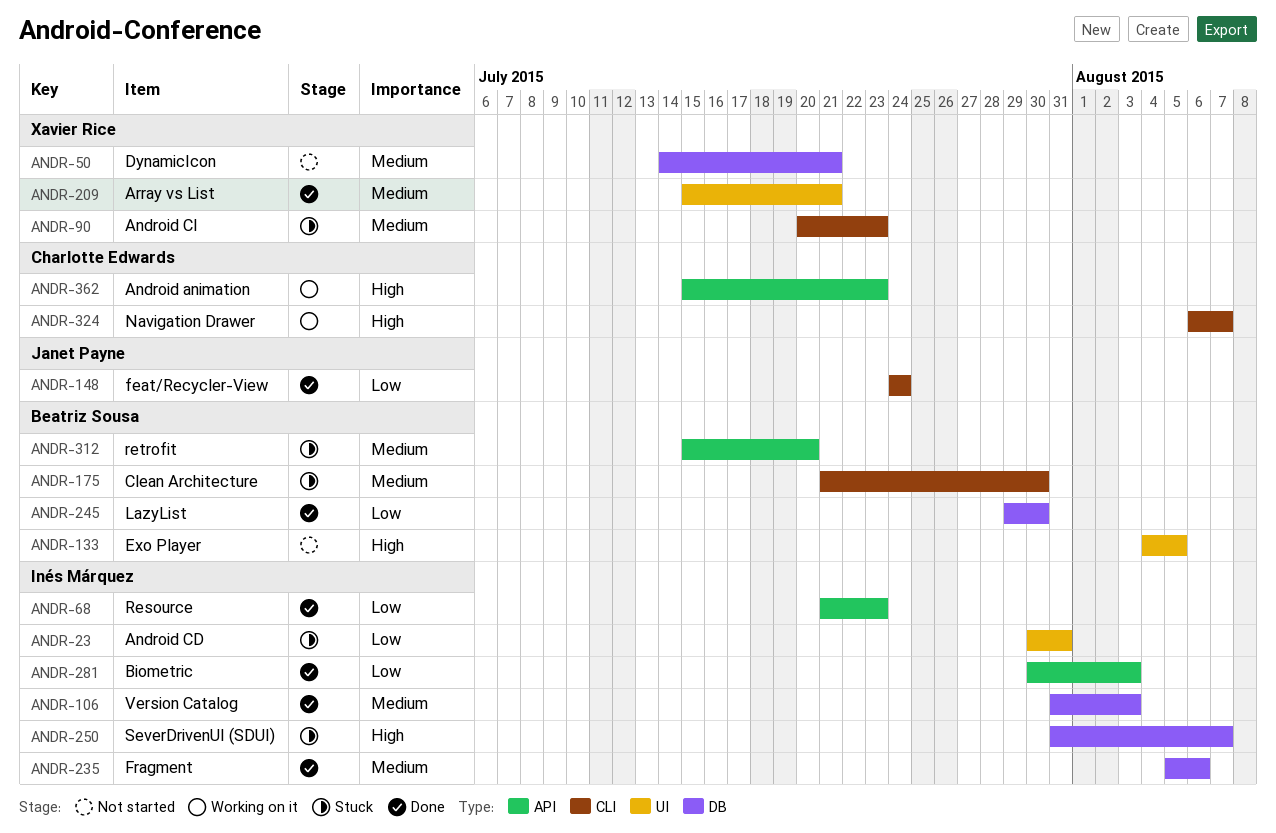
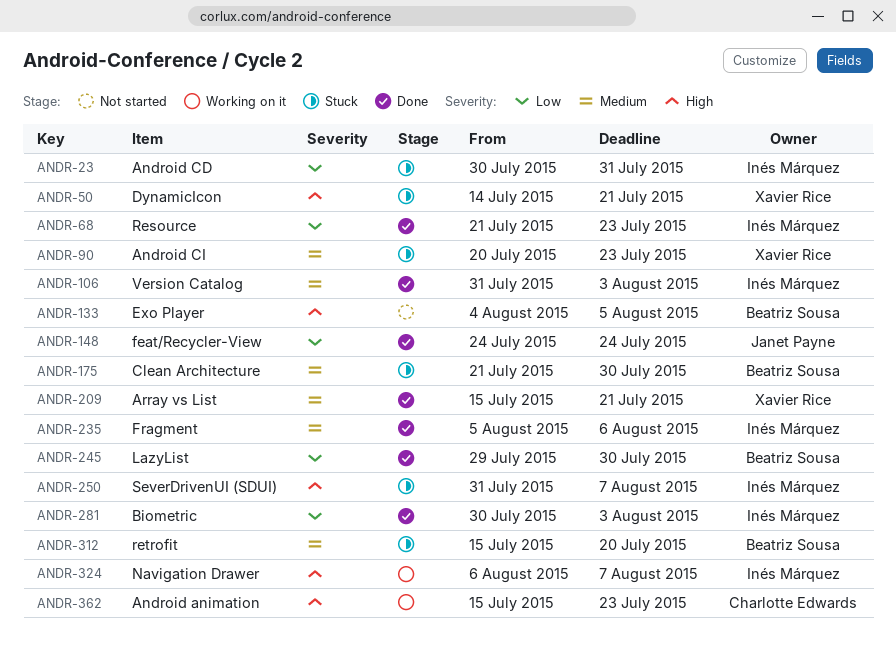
ANDR-50, status: Not started -> Stuck
ANDR-50, priority: Medium -> High
ANDR-324, owner: Charlotte Edwards -> Inés Márquez

